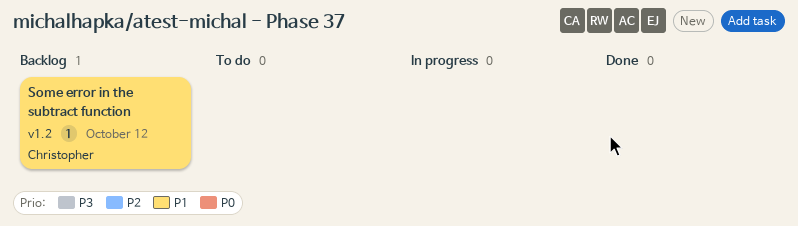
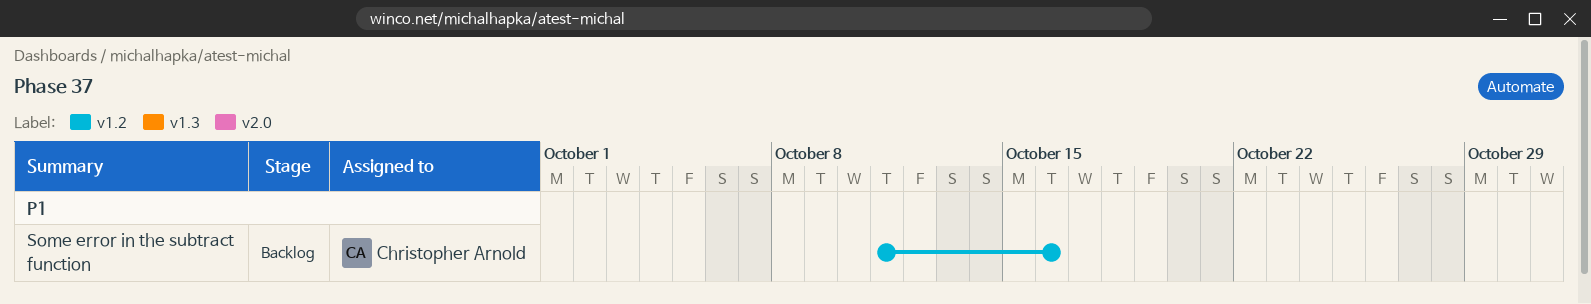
Some error in the subtract function, due: Oct 12 -> Oct 16

